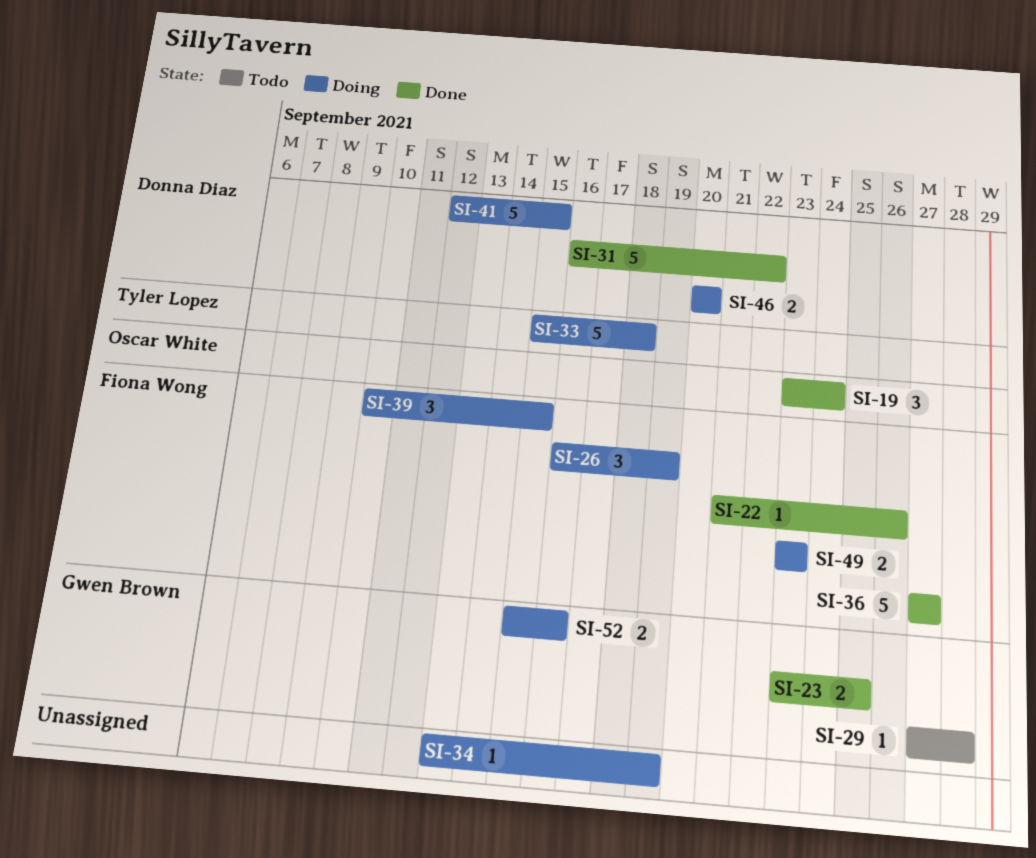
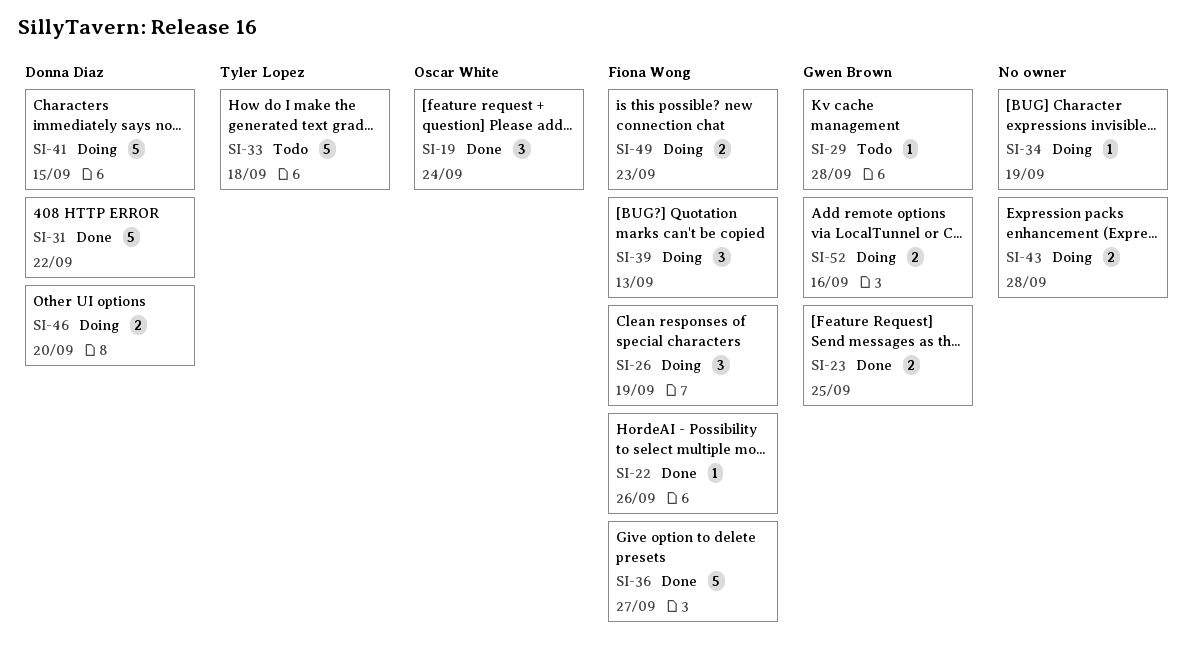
SI-33, status: Doing -> Todo
SI-39, due: Sep 15 -> Sep 13
SI-43: none -> present

